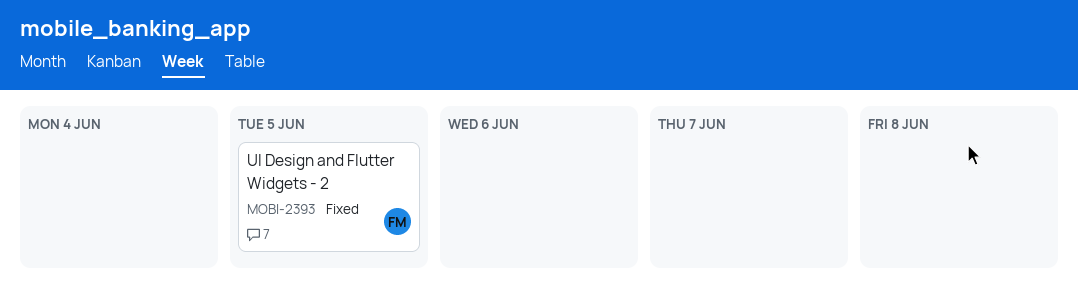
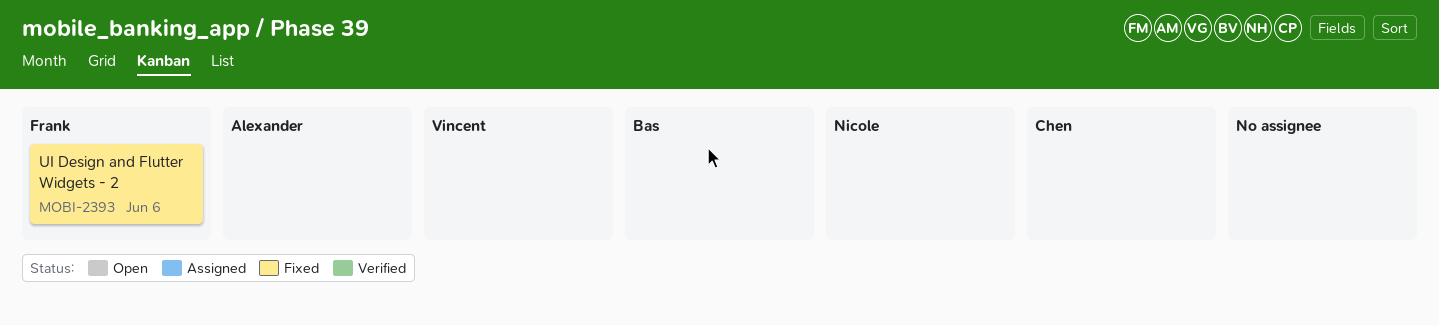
MOBI-2393, due: Jun 5 -> Jun 6

